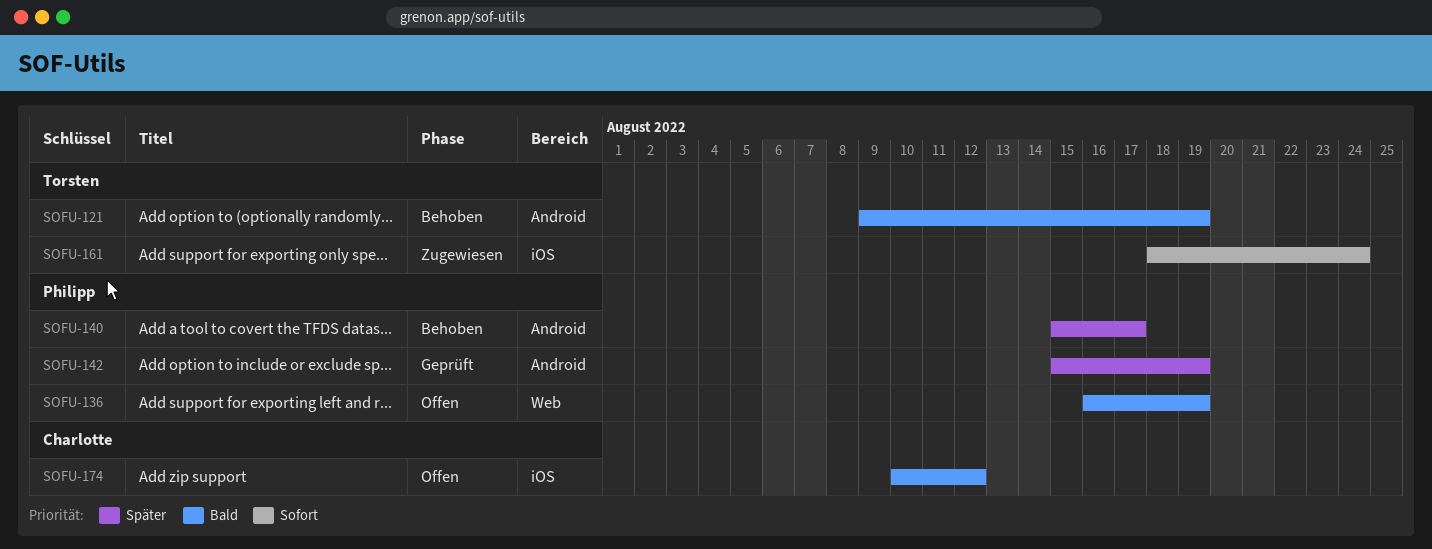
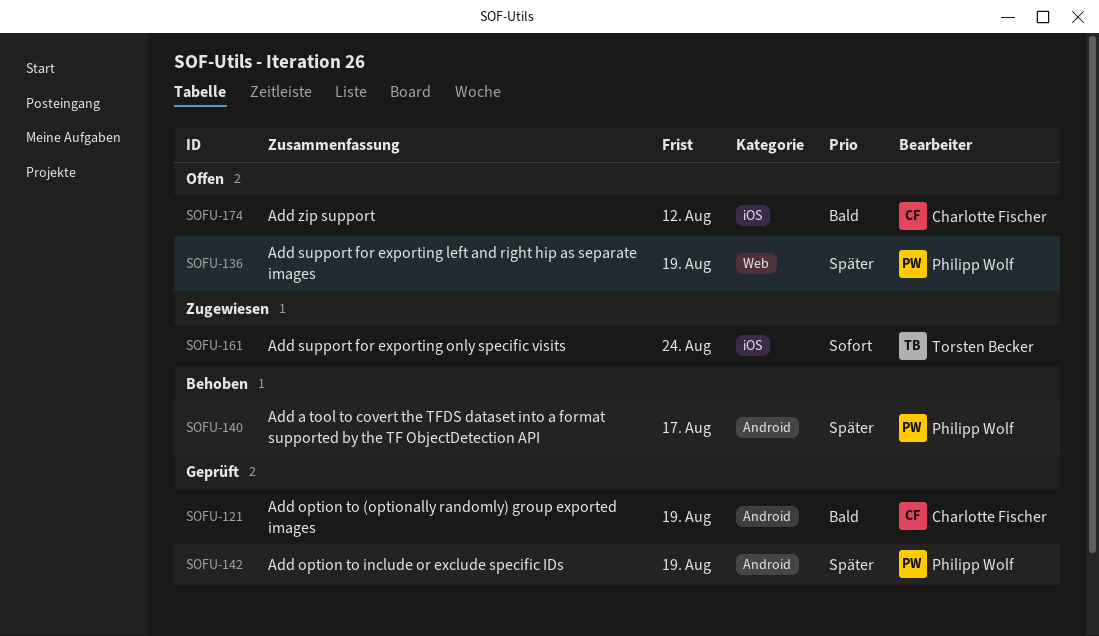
SOFU-121, status: Behoben -> Geprüft
SOFU-121, owner: Torsten Becker -> Charlotte Fischer
SOFU-136, priority: Bald -> Später

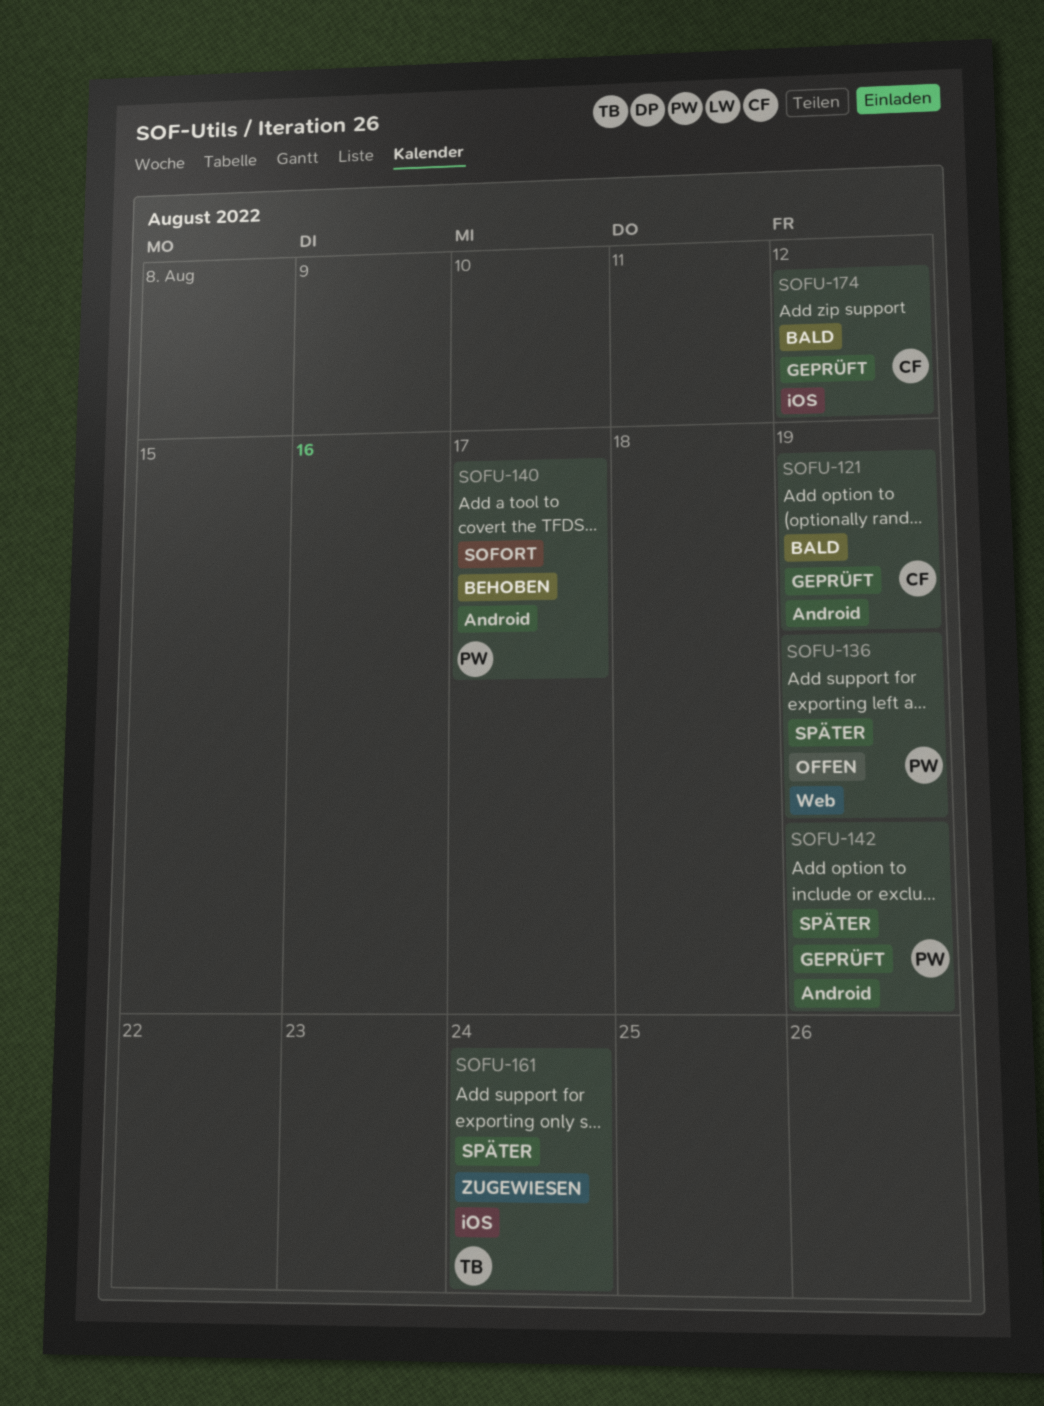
SOFU-140, priority: Später -> Sofort
SOFU-161, priority: Sofort -> Später
SOFU-174, status: Offen -> Geprüft

